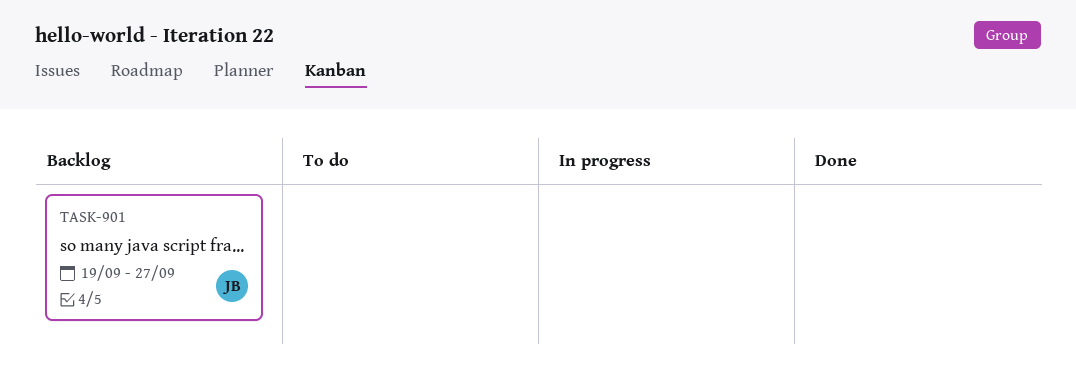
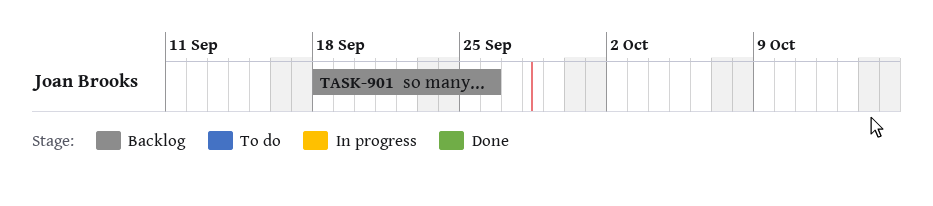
TASK-901, start: Sep 19 -> Sep 18
TASK-901, due: Sep 27 -> Sep 26

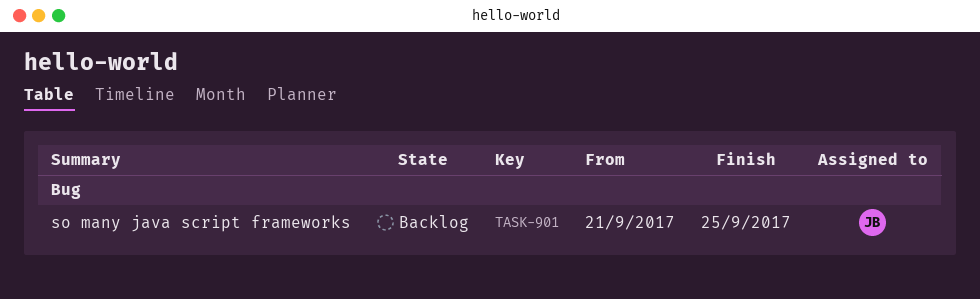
TASK-901, start: Sep 18 -> Sep 21
TASK-901, due: Sep 26 -> Sep 25

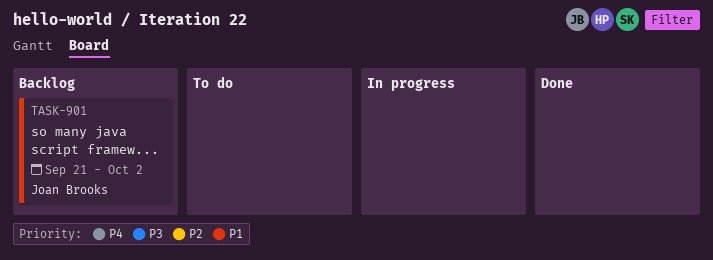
TASK-901, due: Sep 25 -> Oct 2

